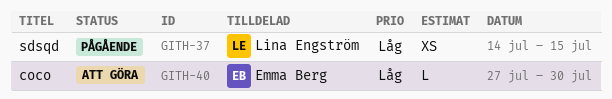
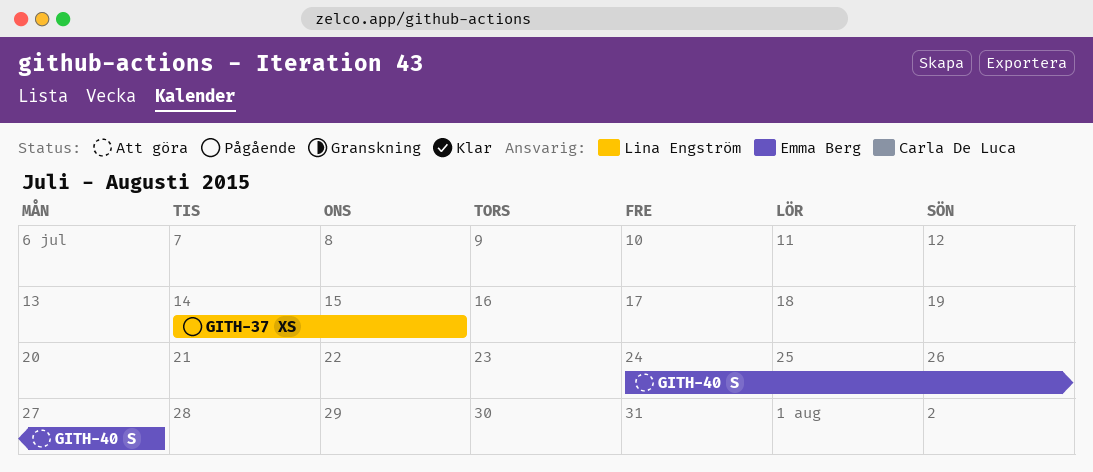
GITH-40, estimate: L -> S
GITH-40, start: Jul 27 -> Jul 24
GITH-40, due: Jul 30 -> Jul 27

